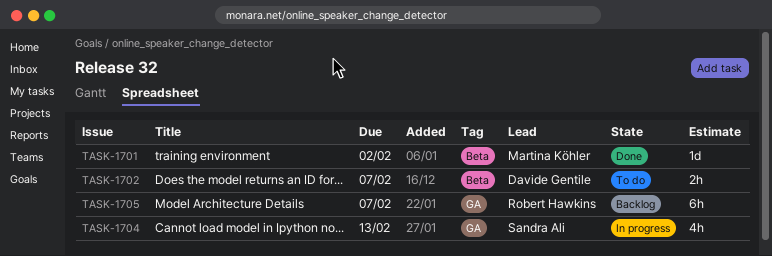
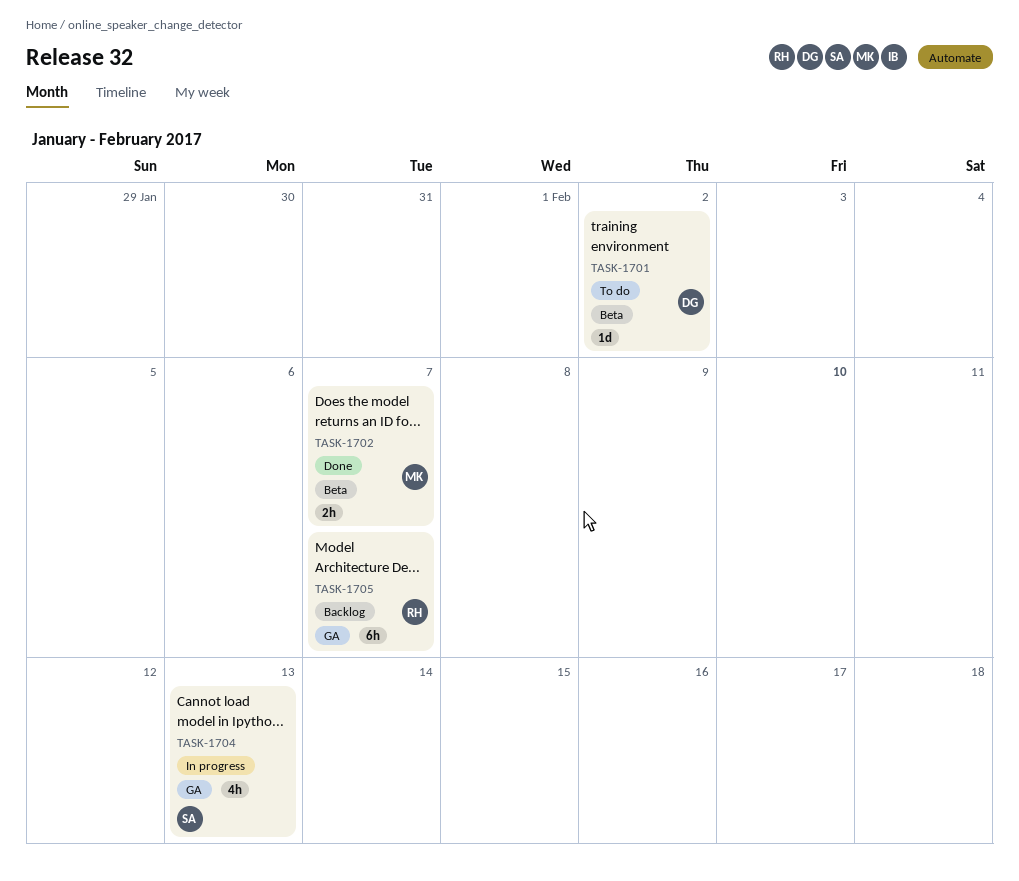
TASK-1701, status: Done -> To do
TASK-1701, owner: Martina Köhler -> Davide Gentile
TASK-1702, status: To do -> Done
TASK-1702, owner: Davide Gentile -> Martina Köhler

